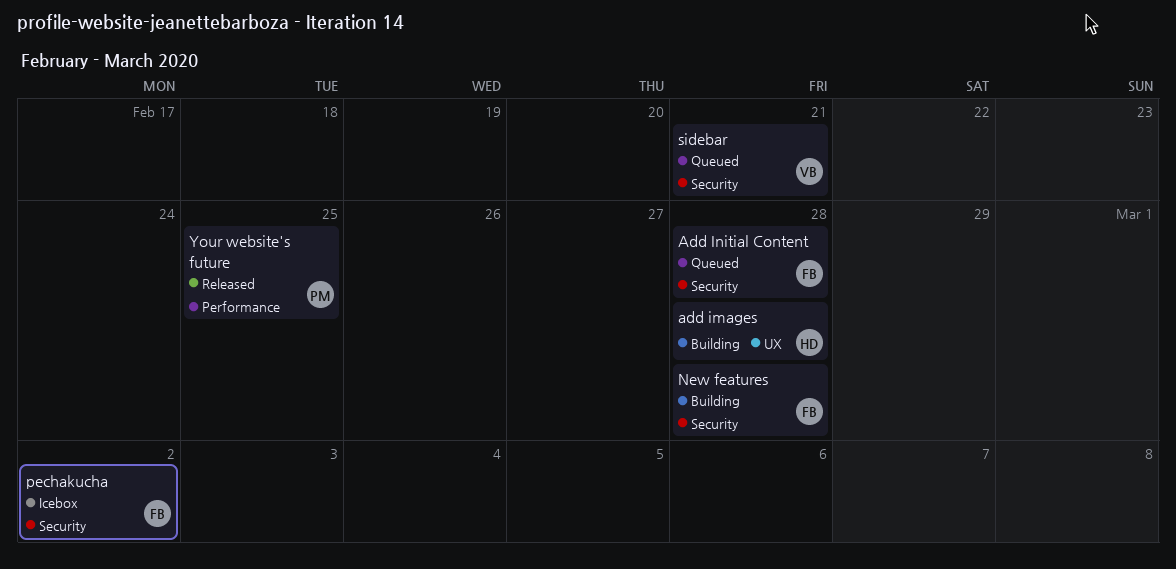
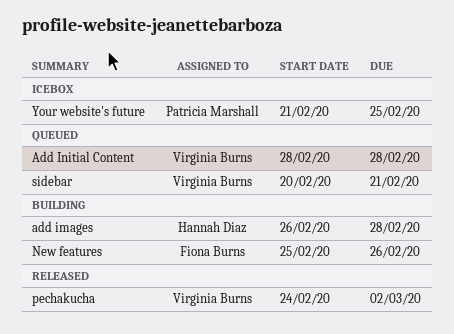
Add Initial Content, owner: Fiona Burns -> Virginia Burns
New features, due: Feb 28 -> Feb 26
pechakucha, status: Icebox -> Released
pechakucha, owner: Fiona Burns -> Virginia Burns
Your website's future, status: Released -> Icebox

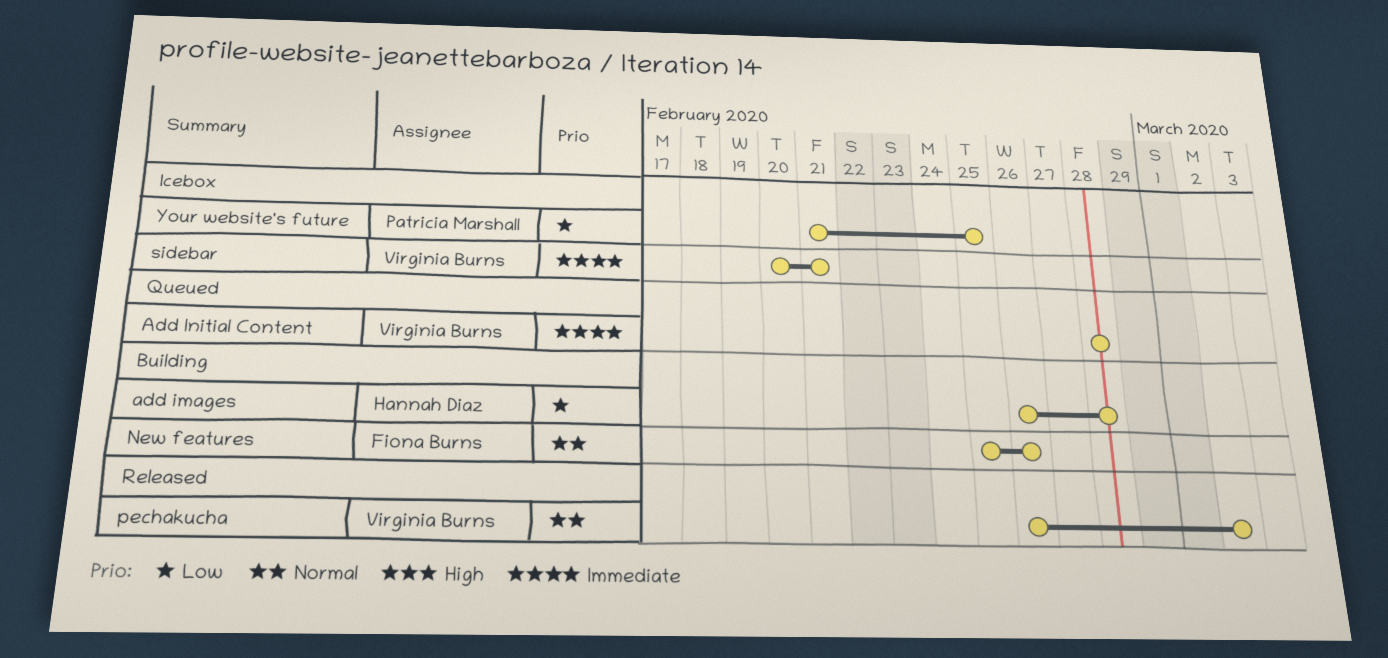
pechakucha, start: Feb 24 -> Feb 26
sidebar, status: Queued -> Icebox

